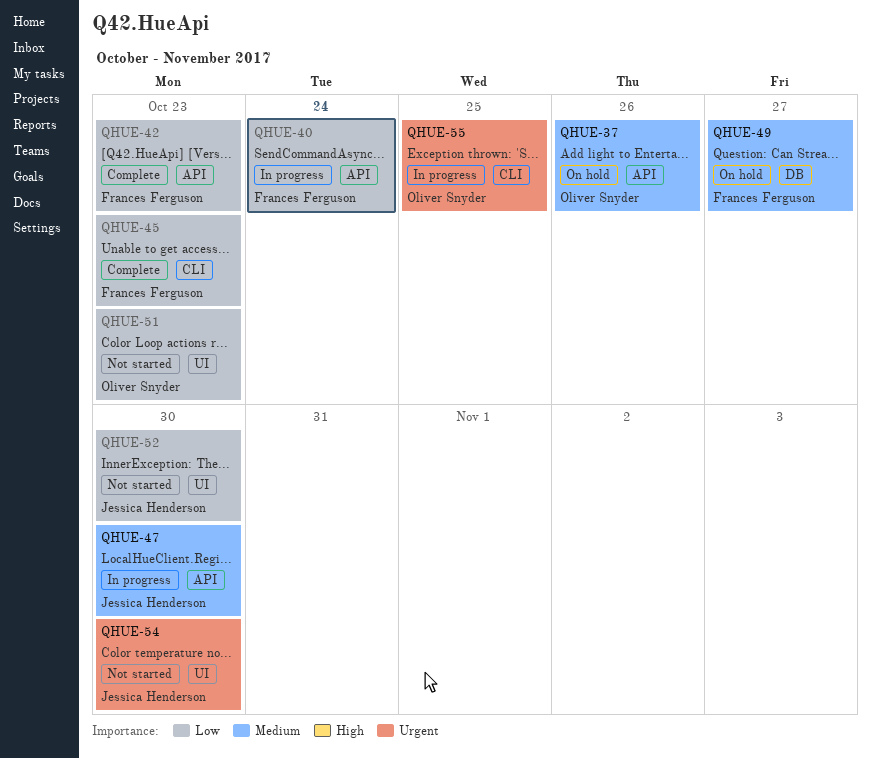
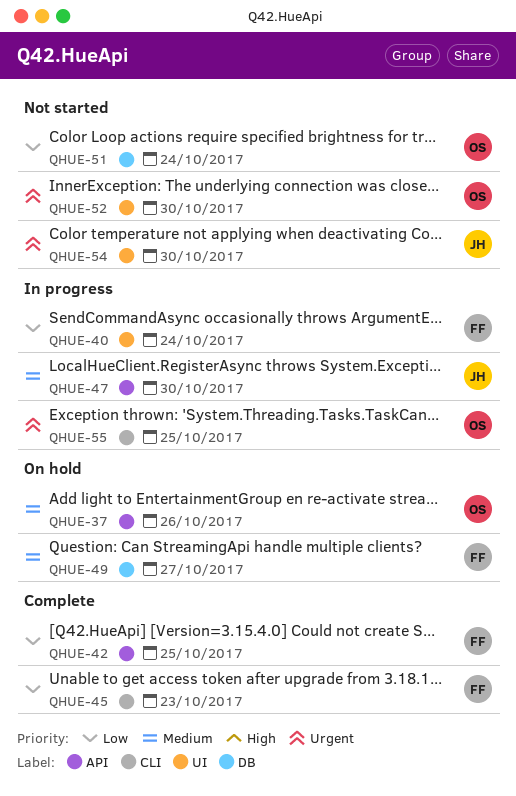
QHUE-40, label: API -> UI
QHUE-42, due: Oct 23 -> Oct 25
QHUE-51, label: UI -> DB
QHUE-51, due: Oct 23 -> Oct 24
QHUE-52, owner: Jessica Henderson -> Oliver Snyder
QHUE-52, priority: Low -> Urgent

